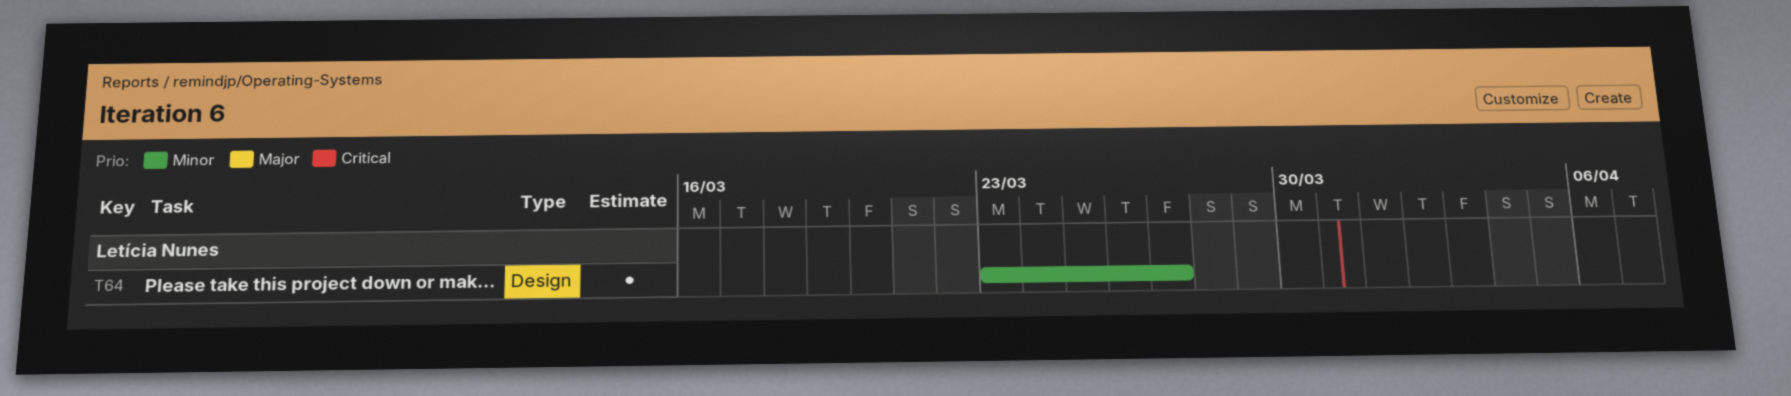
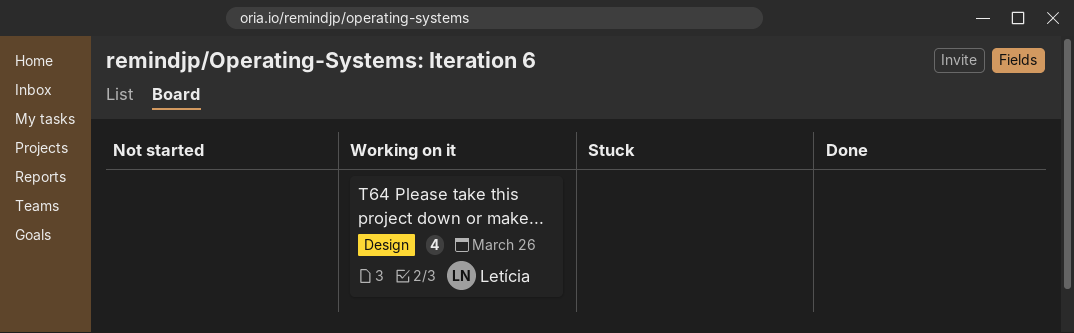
T64, estimate: 1 -> 4
T64, due: Mar 27 -> Mar 26

